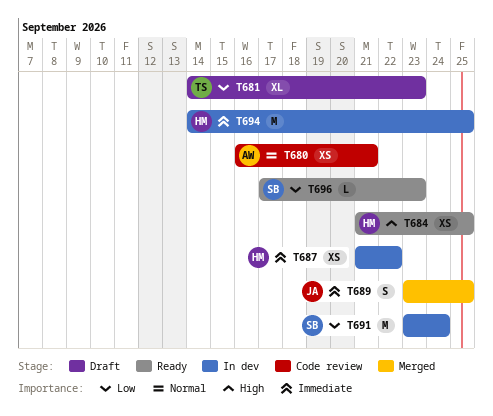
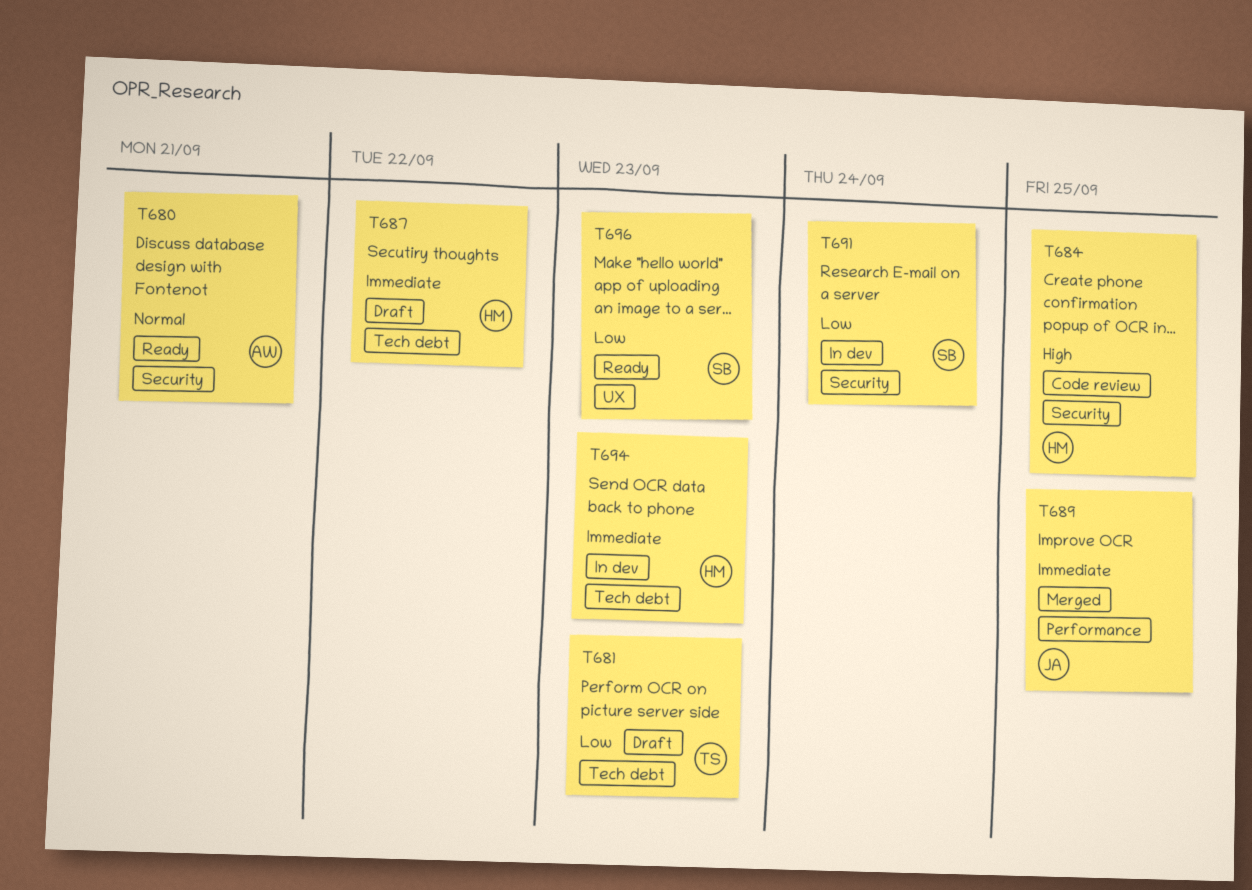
T680, status: Code review -> Ready
T684, status: Ready -> Code review
T687, status: In dev -> Draft
T694, due: Sep 25 -> Sep 23

